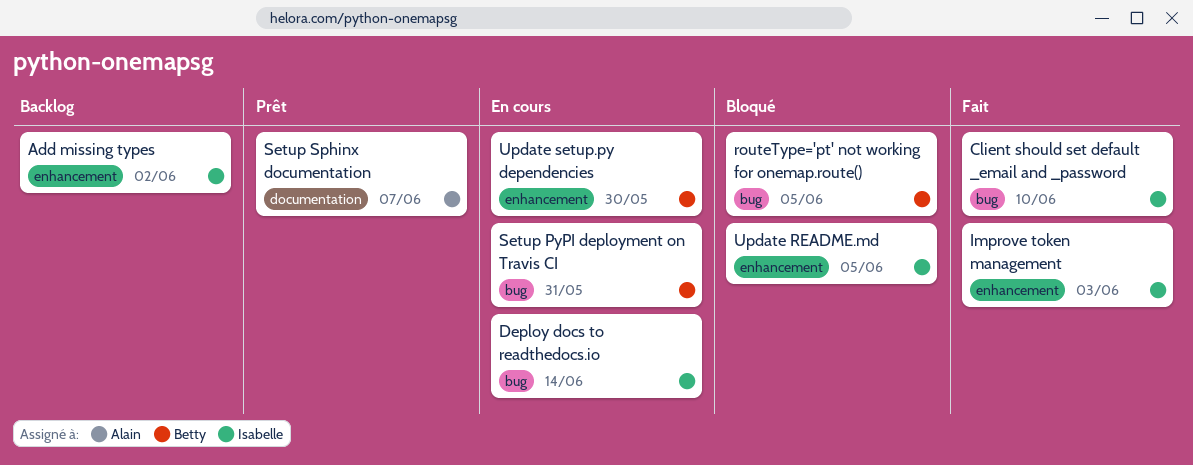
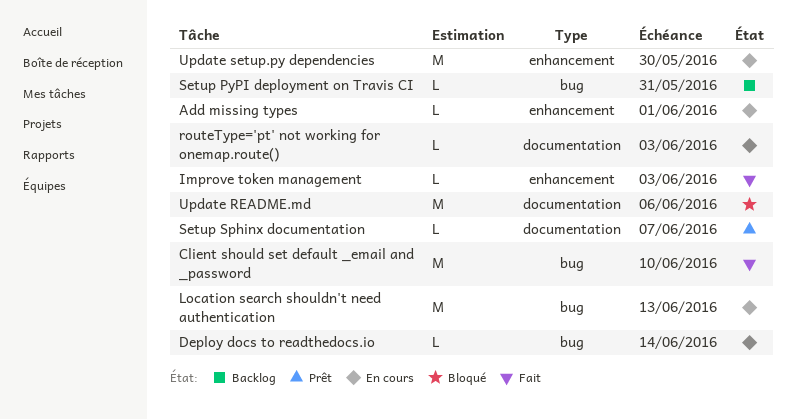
Add missing types, status: Backlog -> En cours
Add missing types, due: Jun 2 -> Jun 1
Location search shouldn't need authentication: none -> present
routeType='pt' not working for onemap.route(), status: Bloqué -> En cours
routeType='pt' not working for onemap.route(), label: bug -> documentation
routeType='pt' not working for onemap.route(), due: Jun 5 -> Jun 3
Setup PyPI deployment on Travis CI, status: En cours -> Backlog
Update README.md, label: enhancement -> documentation
Update README.md, due: Jun 5 -> Jun 6

